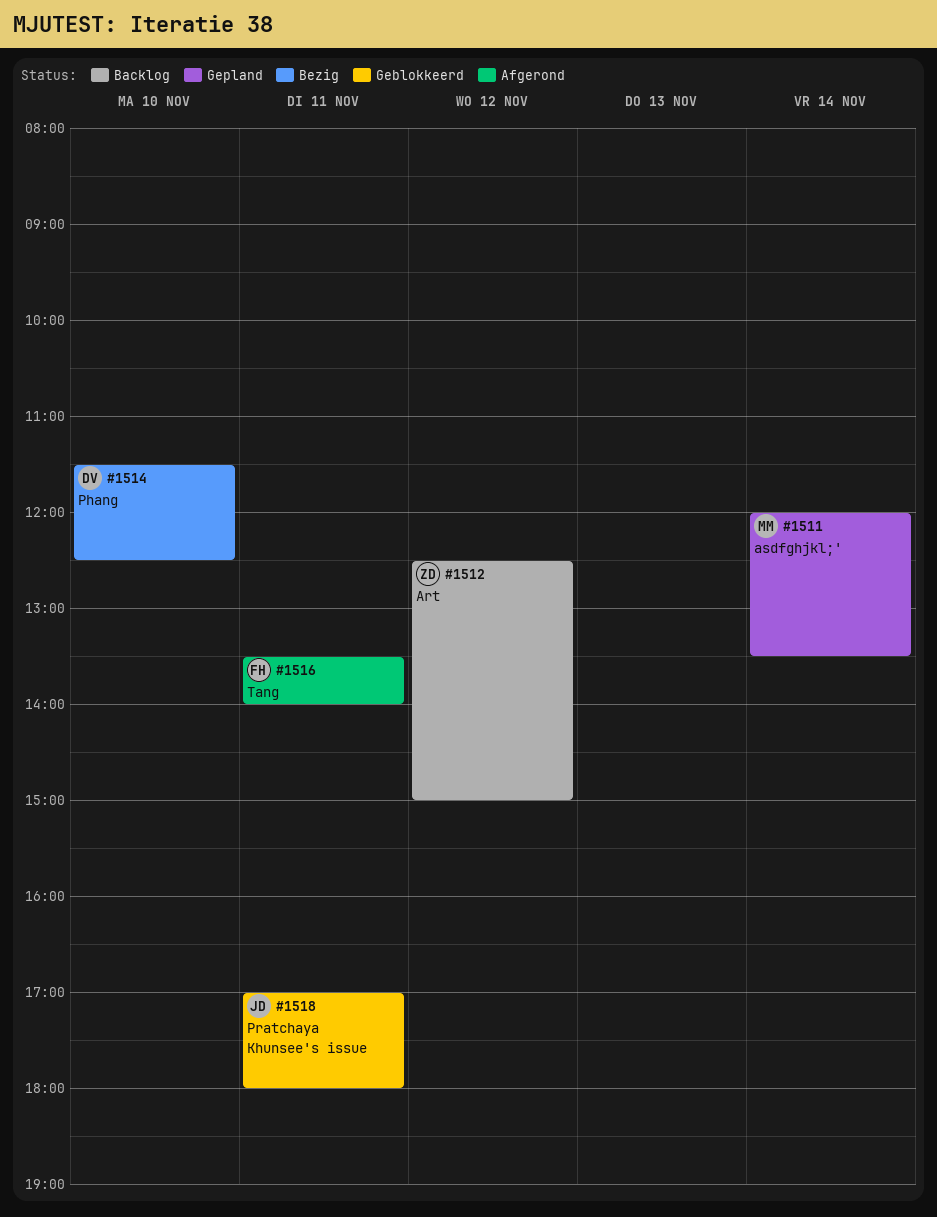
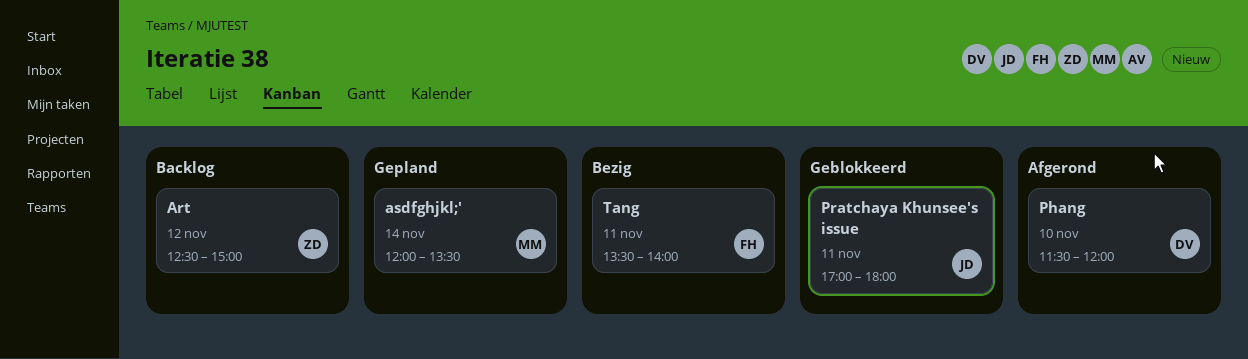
Phang, status: Bezig -> Afgerond
Phang, ends: 12:30 -> 12:00
Tang, status: Afgerond -> Bezig

